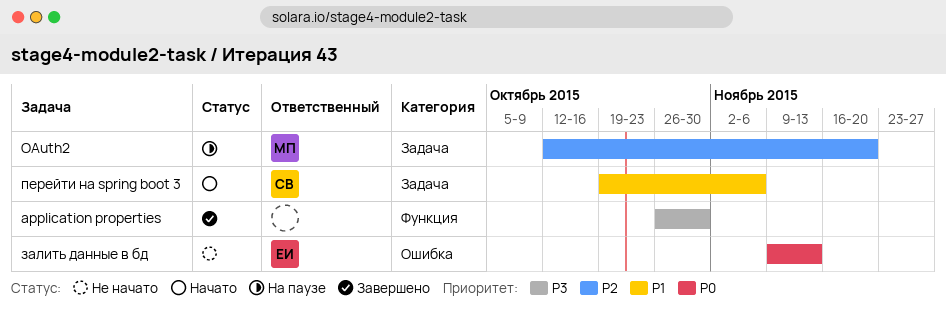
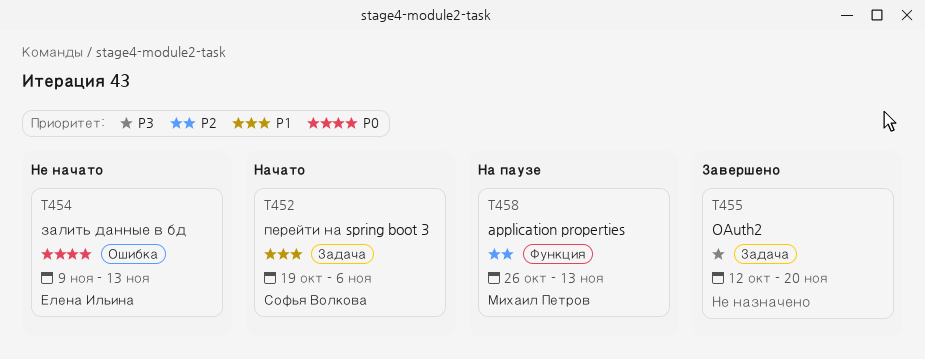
application properties, status: Завершено -> На паузе
application properties, owner: none -> Михаил Петров
application properties, priority: P3 -> P2
application properties, due: Oct 30 -> Nov 13
OAuth2, status: На паузе -> Завершено
OAuth2, owner: Михаил Петров -> none
OAuth2, priority: P2 -> P3

